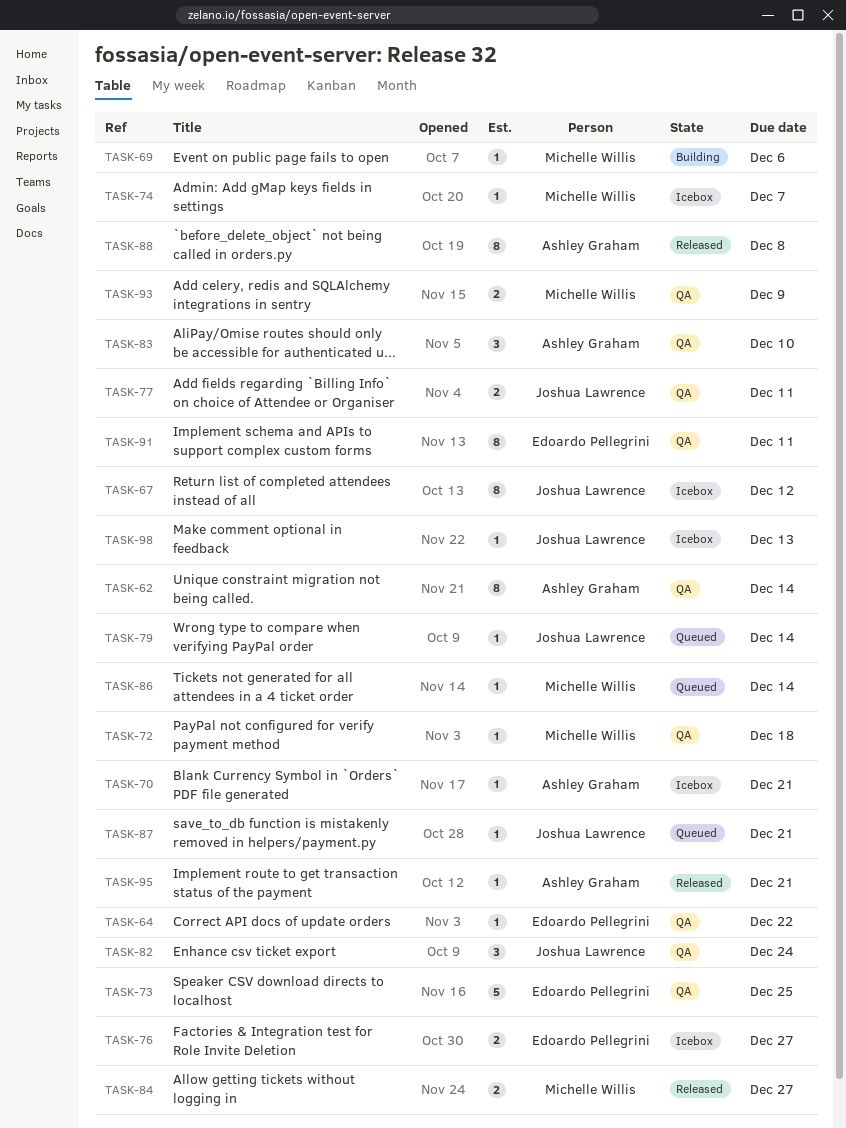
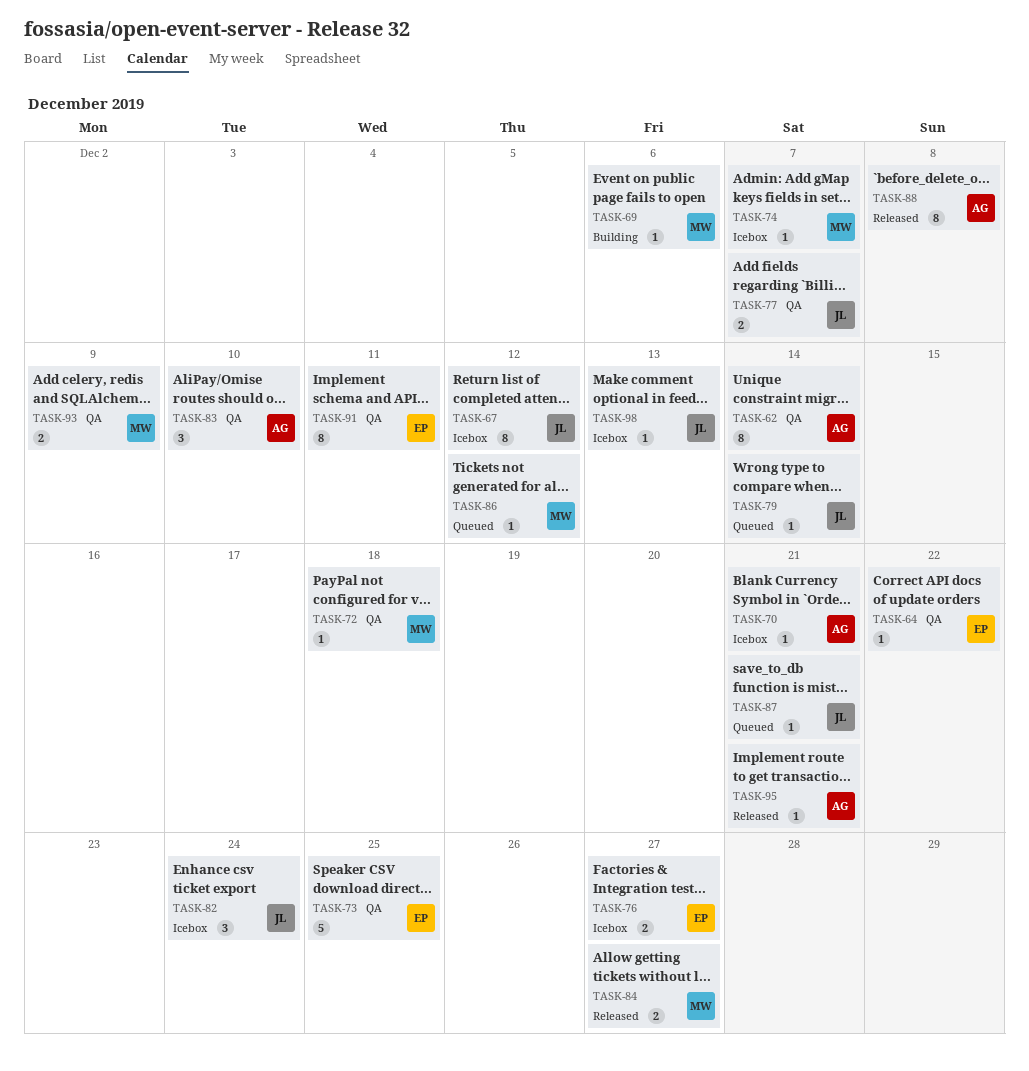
TASK-77, due: Dec 11 -> Dec 7
TASK-82, status: QA -> Icebox
TASK-86, due: Dec 14 -> Dec 12

